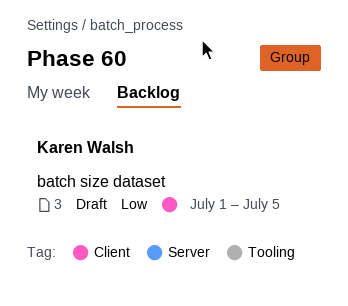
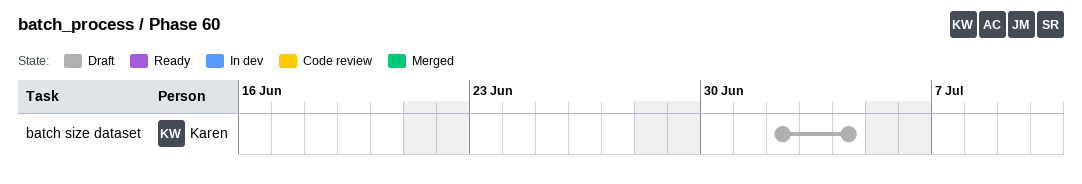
batch size dataset, start: Jul 1 -> Jul 2
batch size dataset, due: Jul 5 -> Jul 4

